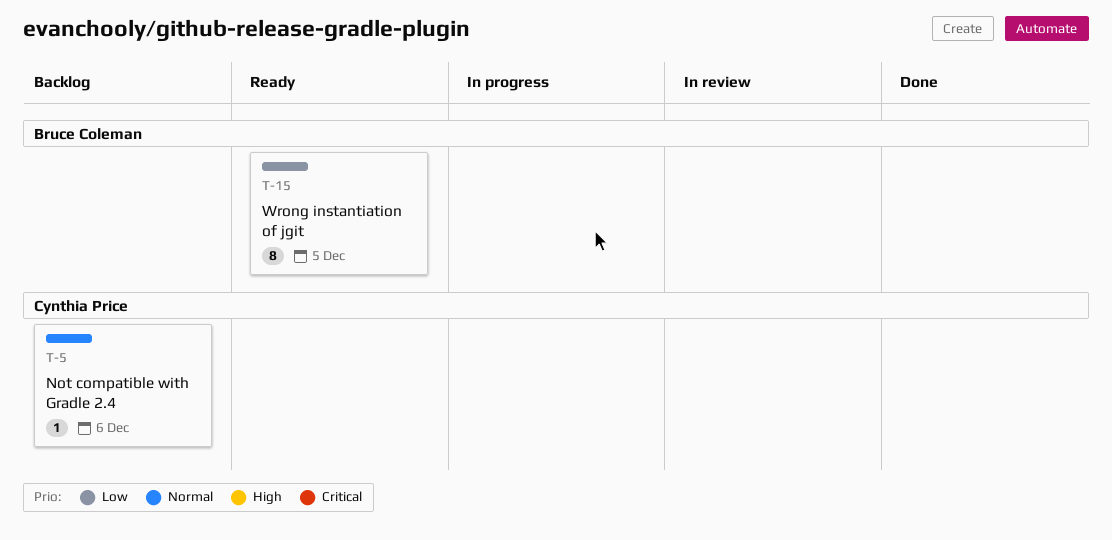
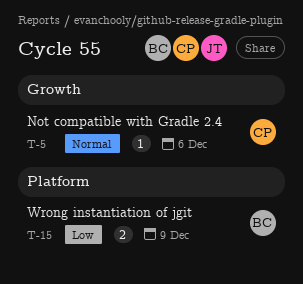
T-15, estimate: 8 -> 2
T-15, due: Dec 5 -> Dec 9

